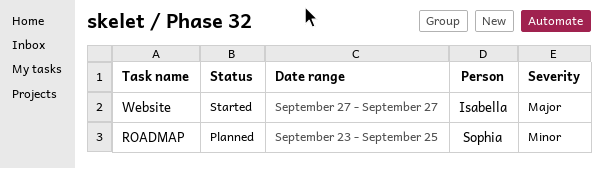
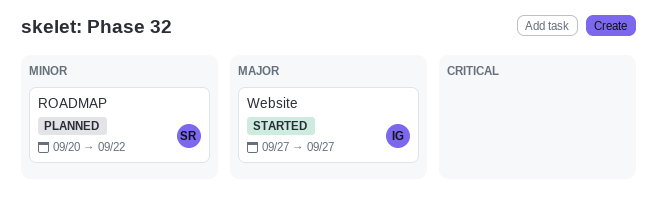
ROADMAP, start: Sep 23 -> Sep 20
ROADMAP, due: Sep 25 -> Sep 22

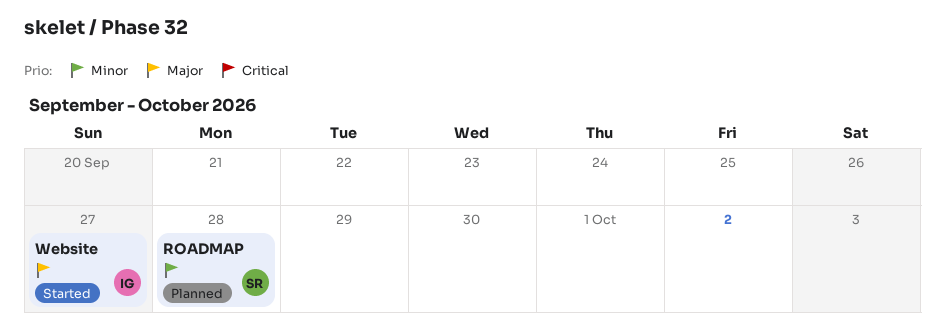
ROADMAP, due: Sep 22 -> Sep 28

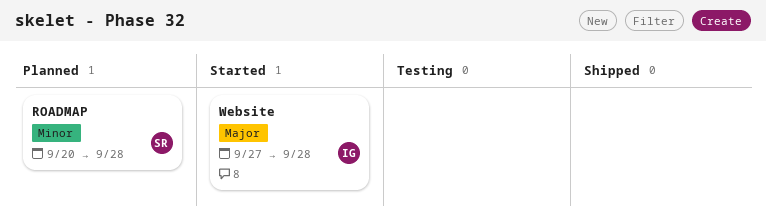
Website, due: Sep 27 -> Sep 28

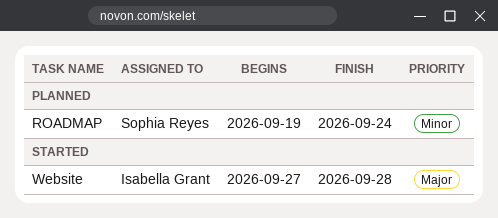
ROADMAP, start: Sep 20 -> Sep 19
ROADMAP, due: Sep 28 -> Sep 24

